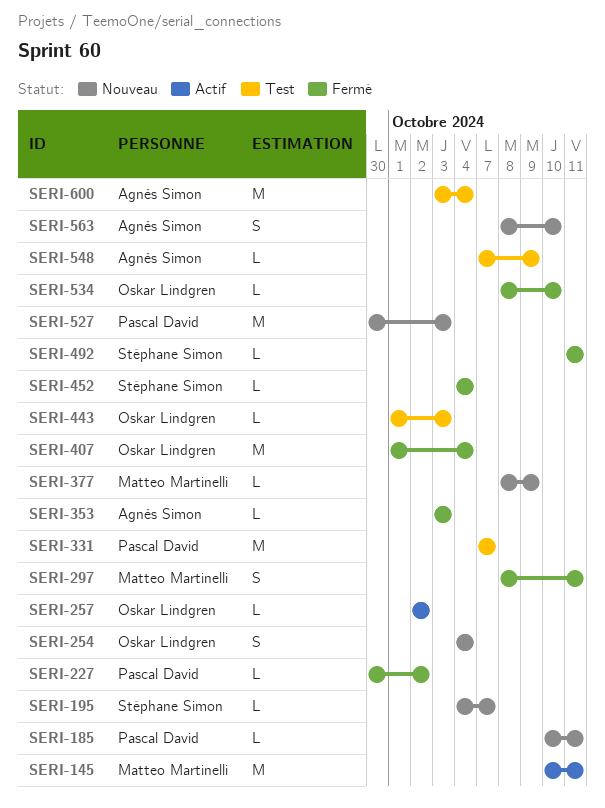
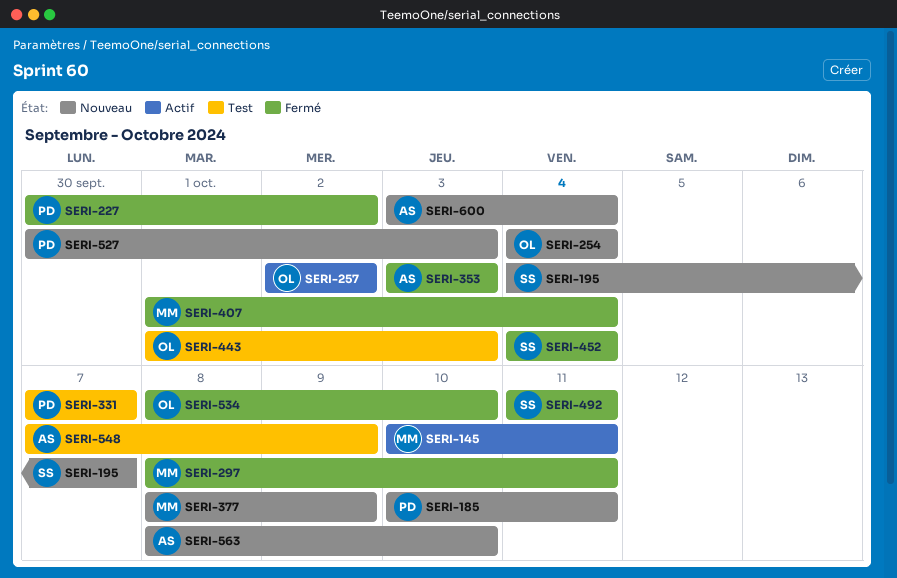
SERI-407, owner: Oskar Lindgren -> Matteo Martinelli
SERI-600, status: Test -> Nouveau

